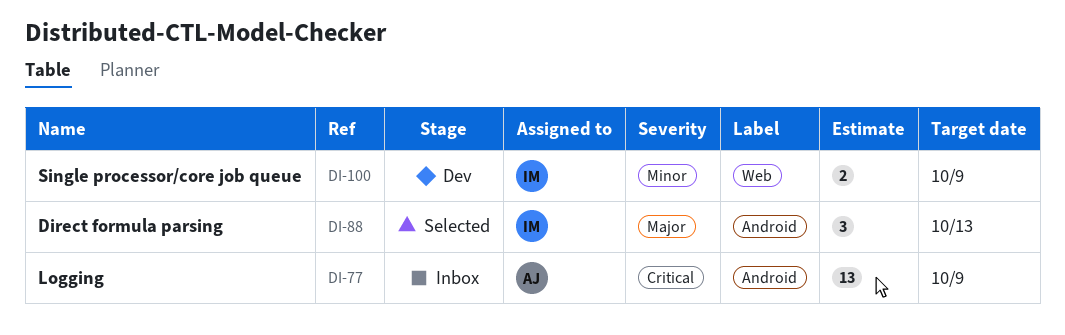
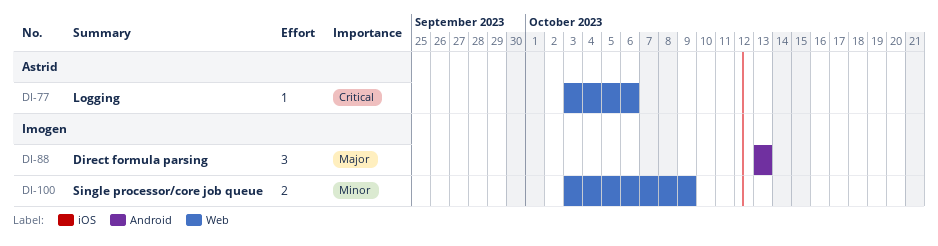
DI-77, label: Android -> Web
DI-77, estimate: 13 -> 1
DI-77, due: Oct 9 -> Oct 6

